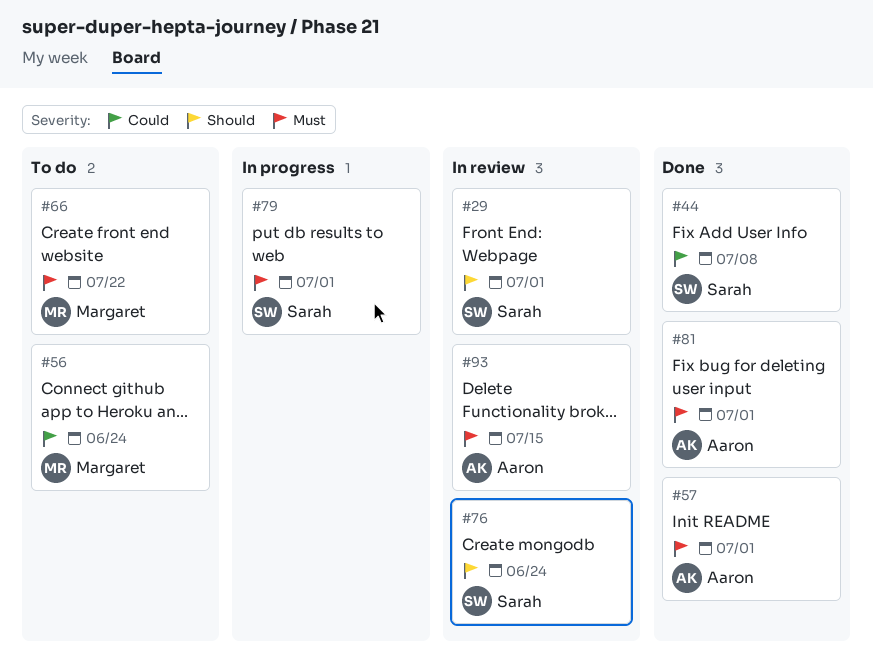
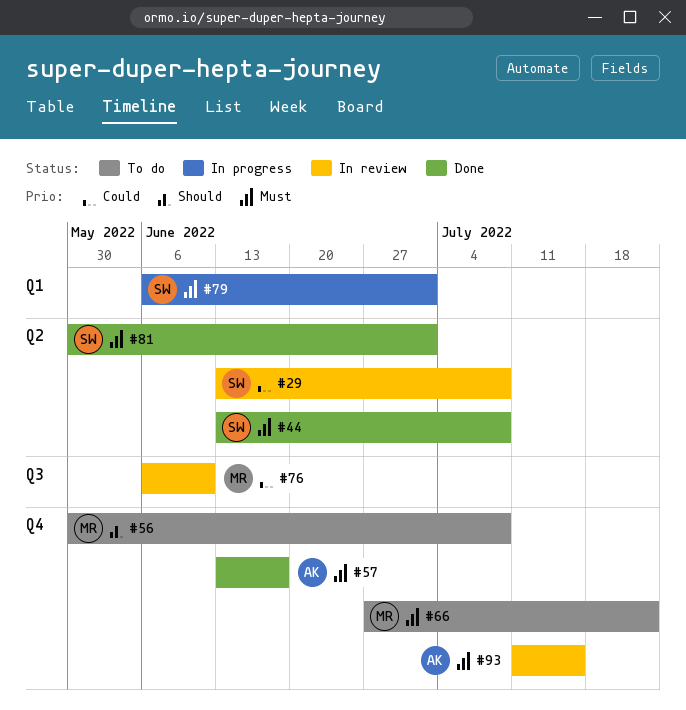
#29, priority: Should -> Could
#29, due: Jul 1 -> Jul 8
#44, priority: Could -> Must
#56, priority: Could -> Should
#56, due: Jun 24 -> Jul 8
#57, due: Jul 1 -> Jun 17
#76, owner: Sarah -> Margaret
#76, priority: Should -> Could
#76, due: Jun 24 -> Jun 10
#81, owner: Aaron -> Sarah

